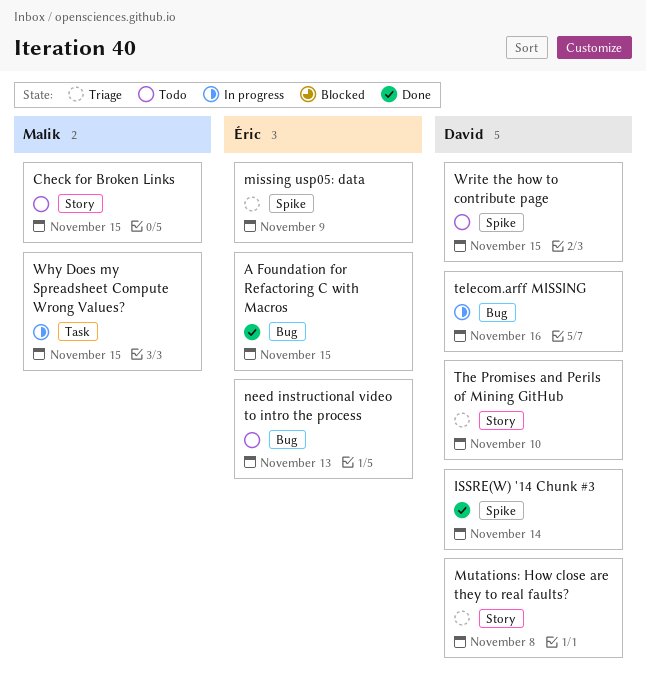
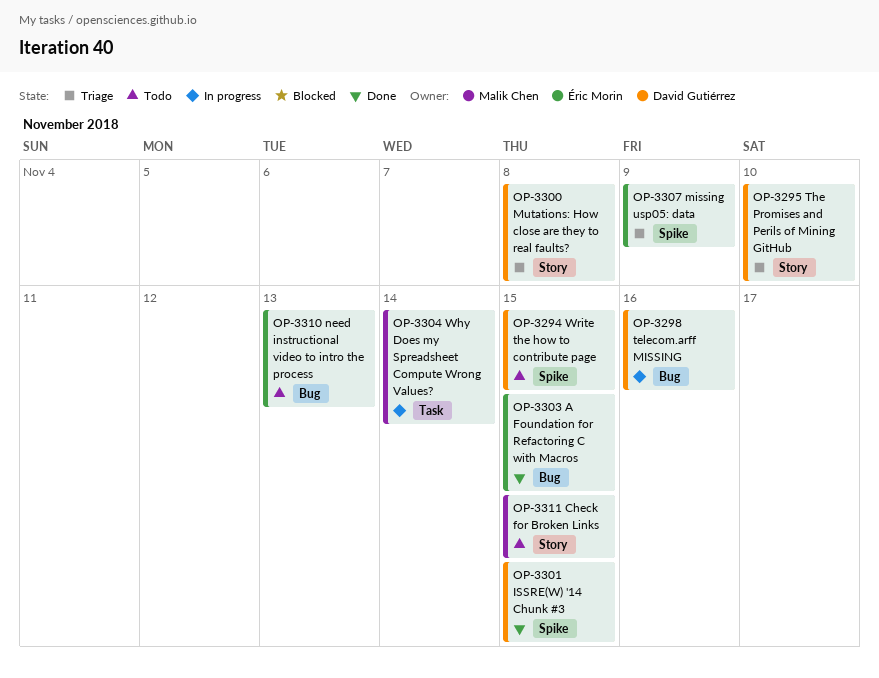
ISSRE(W) '14 Chunk #3, due: Nov 14 -> Nov 15
Why Does my Spreadsheet Compute Wrong Values?, due: Nov 15 -> Nov 14

